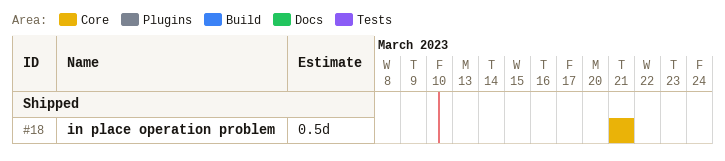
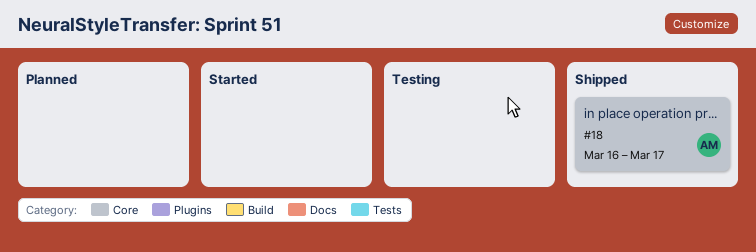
#18, start: Mar 21 -> Mar 16
#18, due: Mar 21 -> Mar 17

